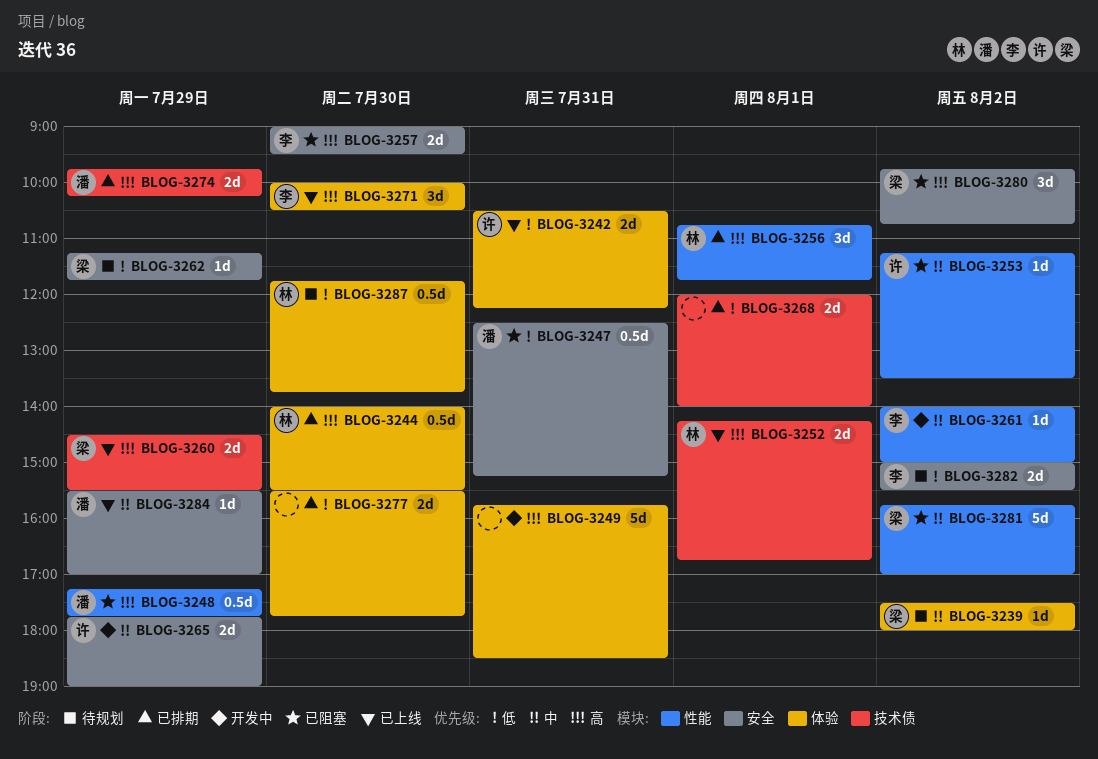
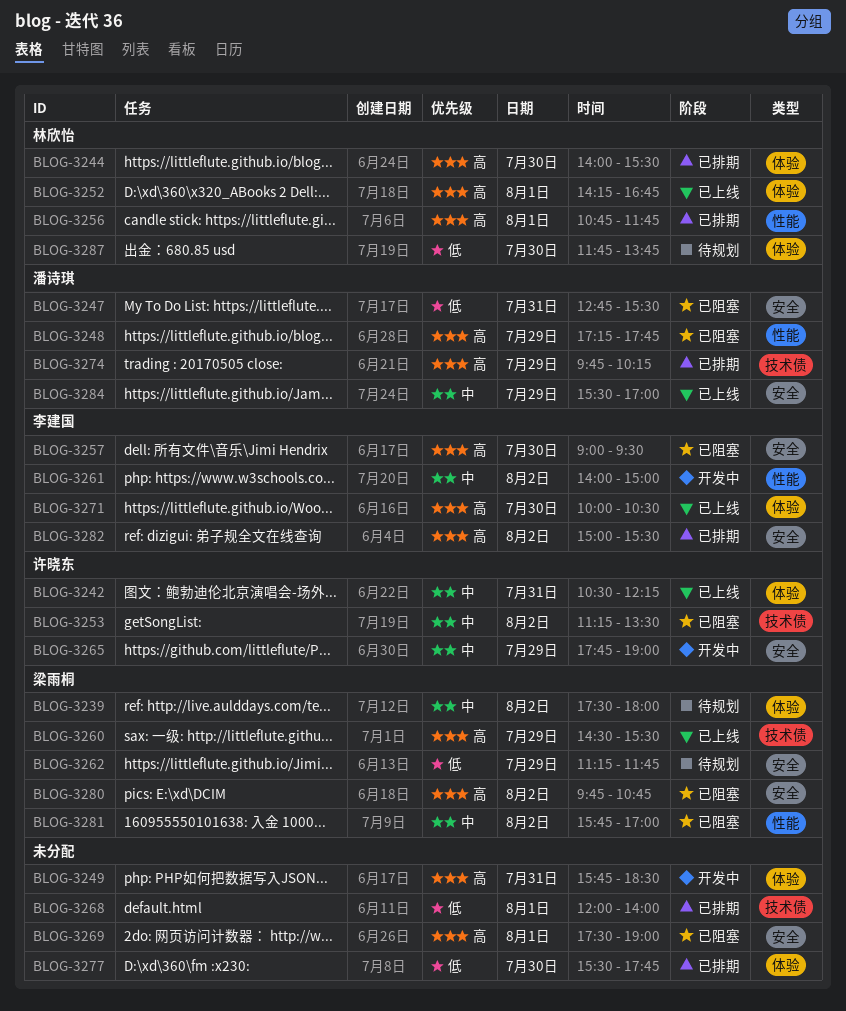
BLOG-3242, priority: 低 -> 中
BLOG-3247, begins: 12:30 -> 12:45
BLOG-3247, ends: 15:15 -> 15:30
BLOG-3252, label: 技术债 -> 体验
BLOG-3253, label: 性能 -> 技术债
BLOG-3269: none -> present
BLOG-3282, status: 待规划 -> 已排期
BLOG-3282, priority: 低 -> 高

